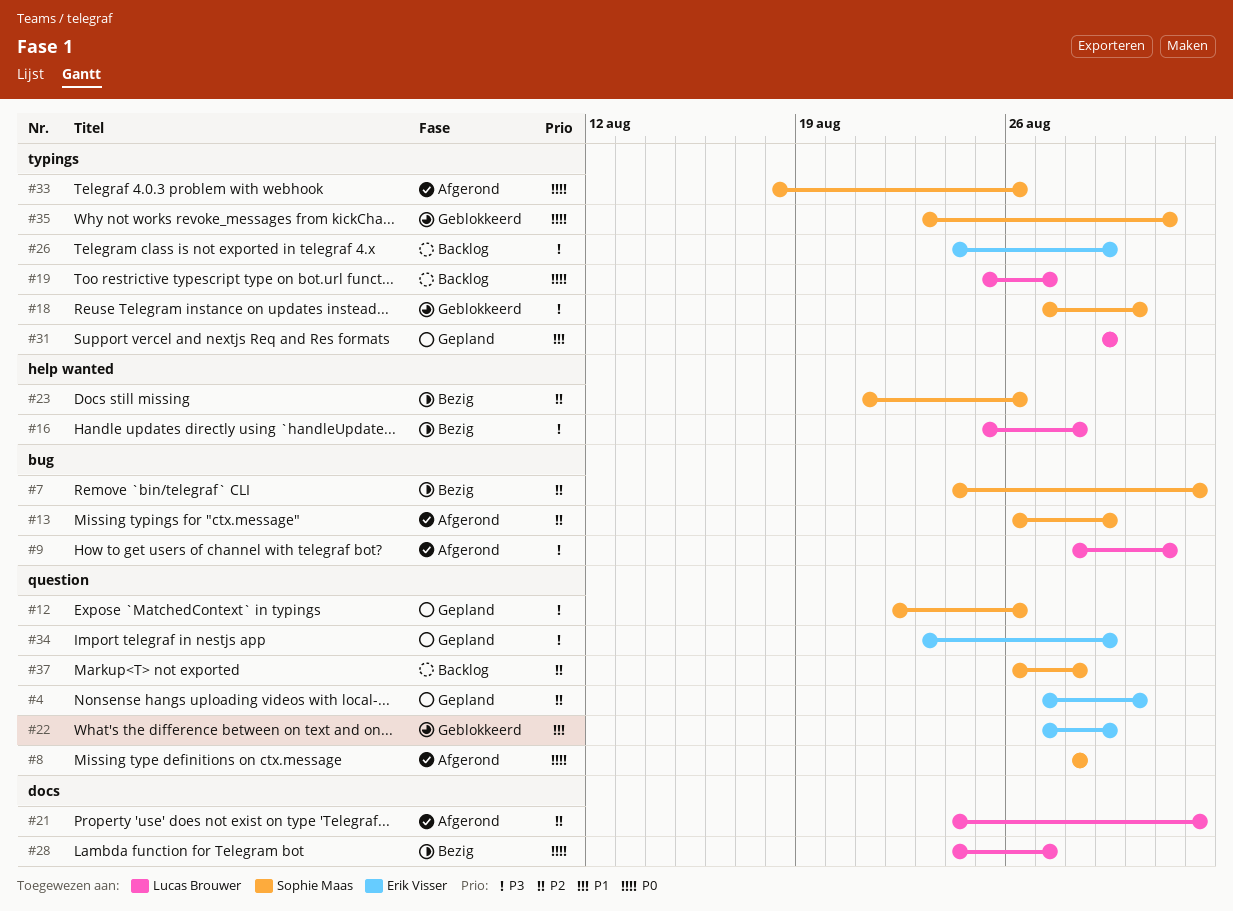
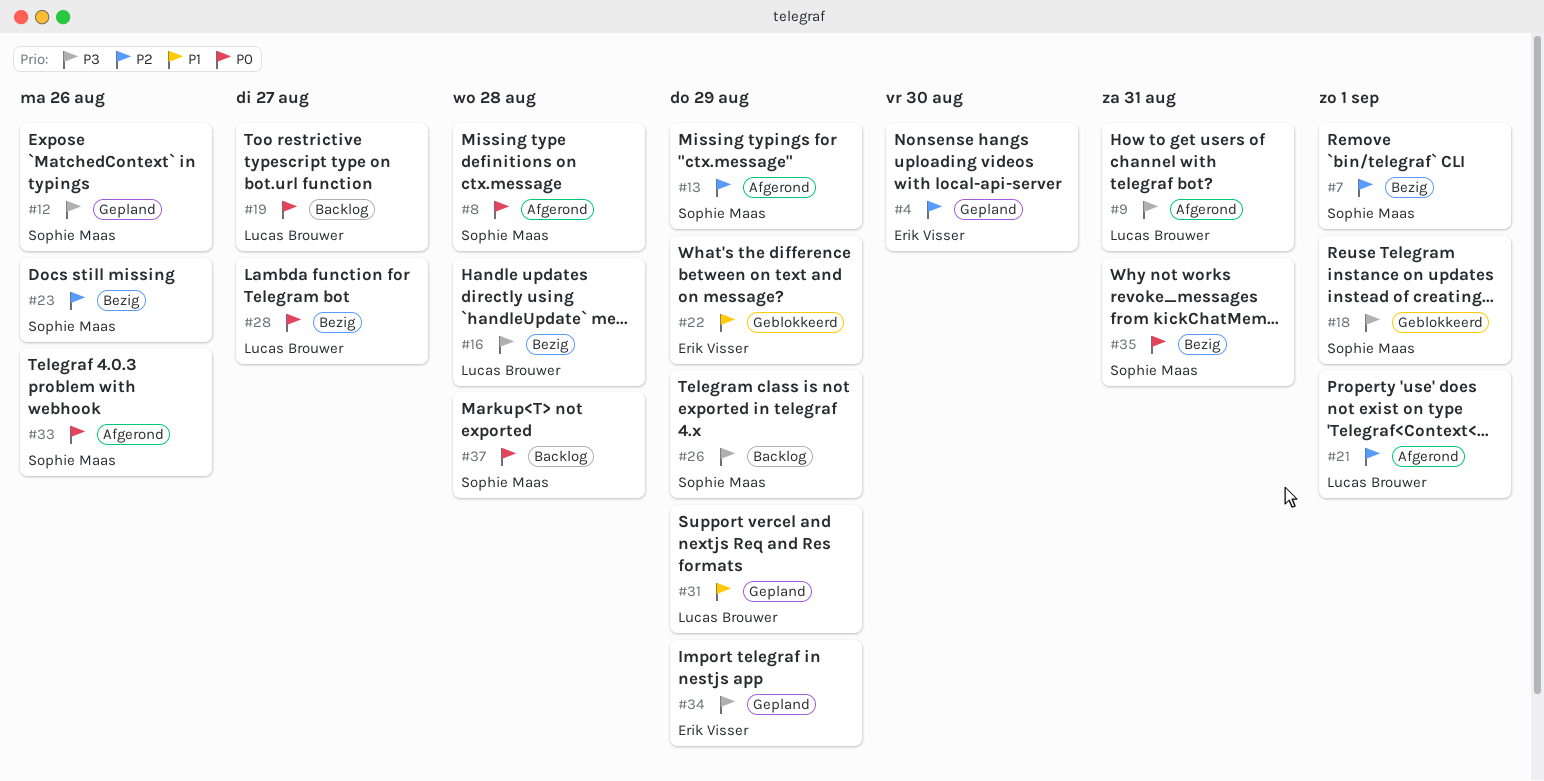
#18, due: Aug 30 -> Sep 1
#26, owner: Erik Visser -> Sophie Maas
#35, status: Geblokkeerd -> Bezig
#37, priority: P2 -> P0

